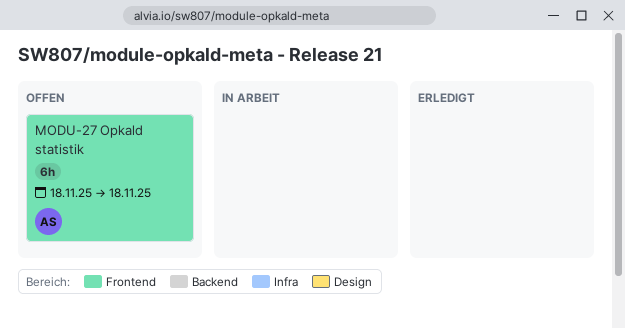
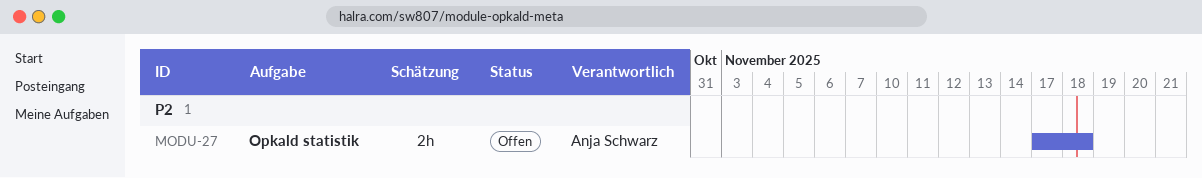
MODU-27, estimate: 6h -> 2h
MODU-27, start: Nov 18 -> Nov 17

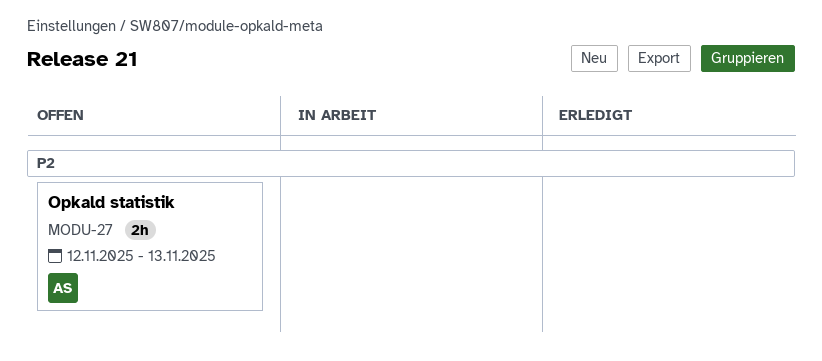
MODU-27, start: Nov 17 -> Nov 12
MODU-27, due: Nov 18 -> Nov 13

